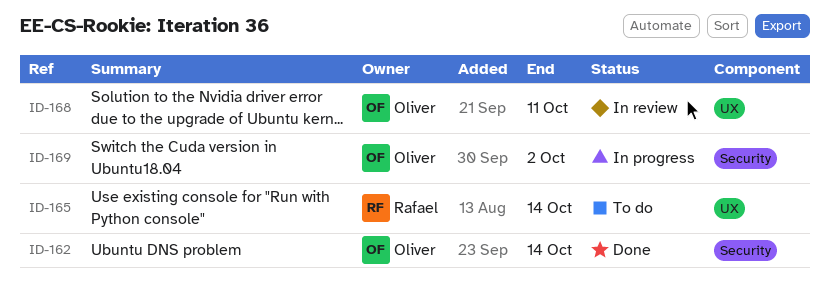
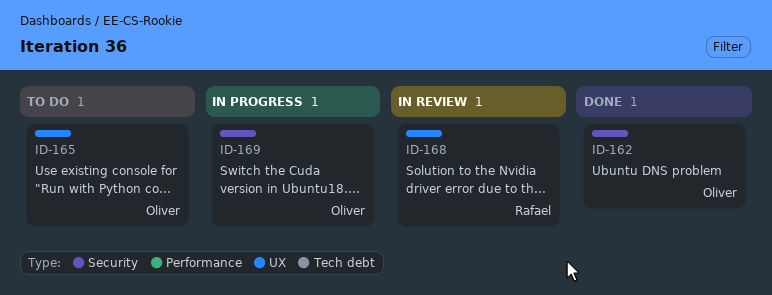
ID-165, owner: Rafael -> Oliver
ID-168, owner: Oliver -> Rafael

